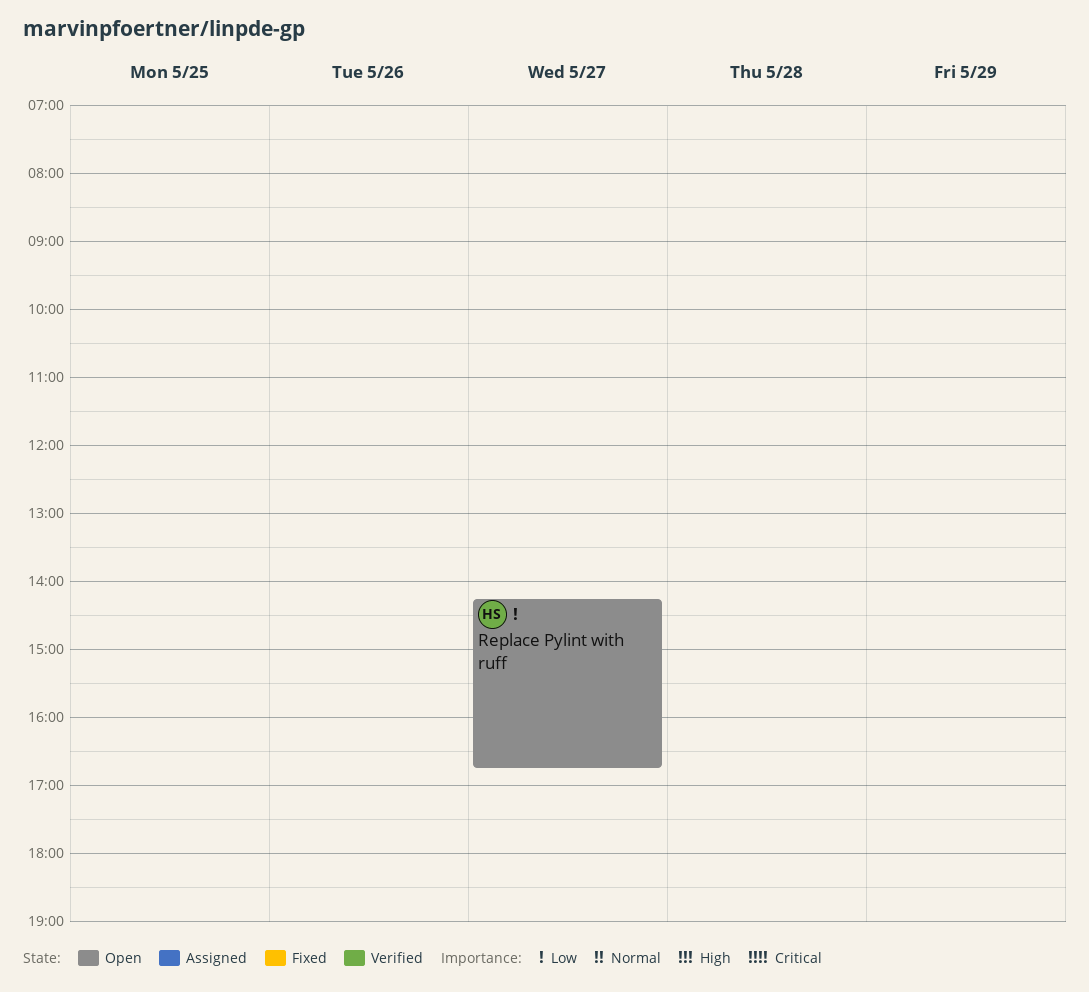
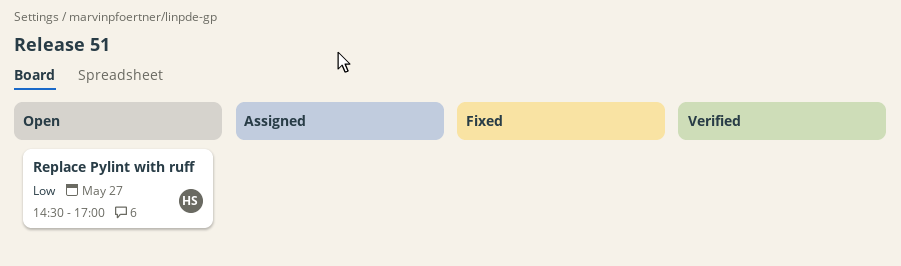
Replace Pylint with ruff, begins: 14:15 -> 14:30
Replace Pylint with ruff, ends: 16:45 -> 17:00

